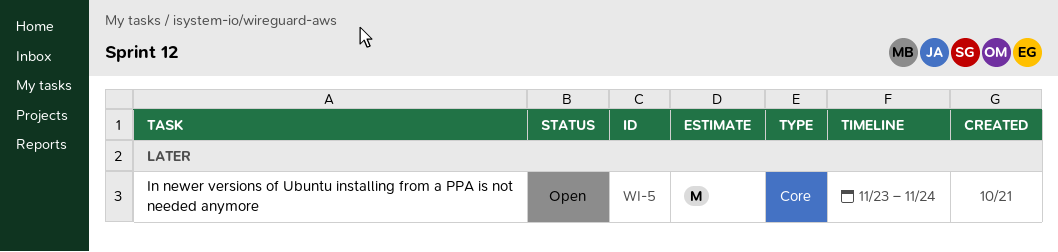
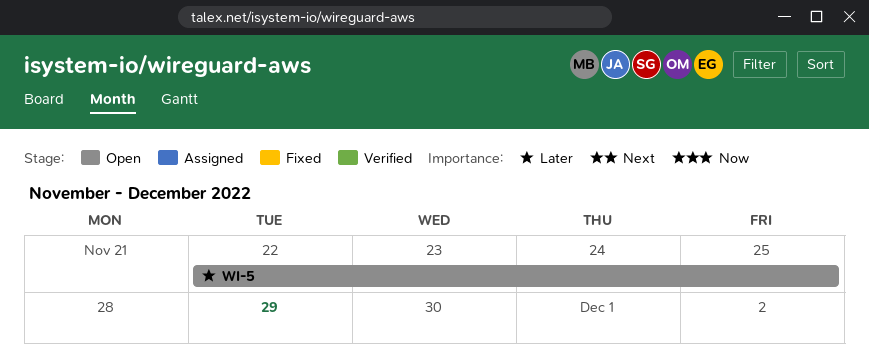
WI-5, start: Nov 23 -> Nov 22
WI-5, due: Nov 24 -> Nov 25

